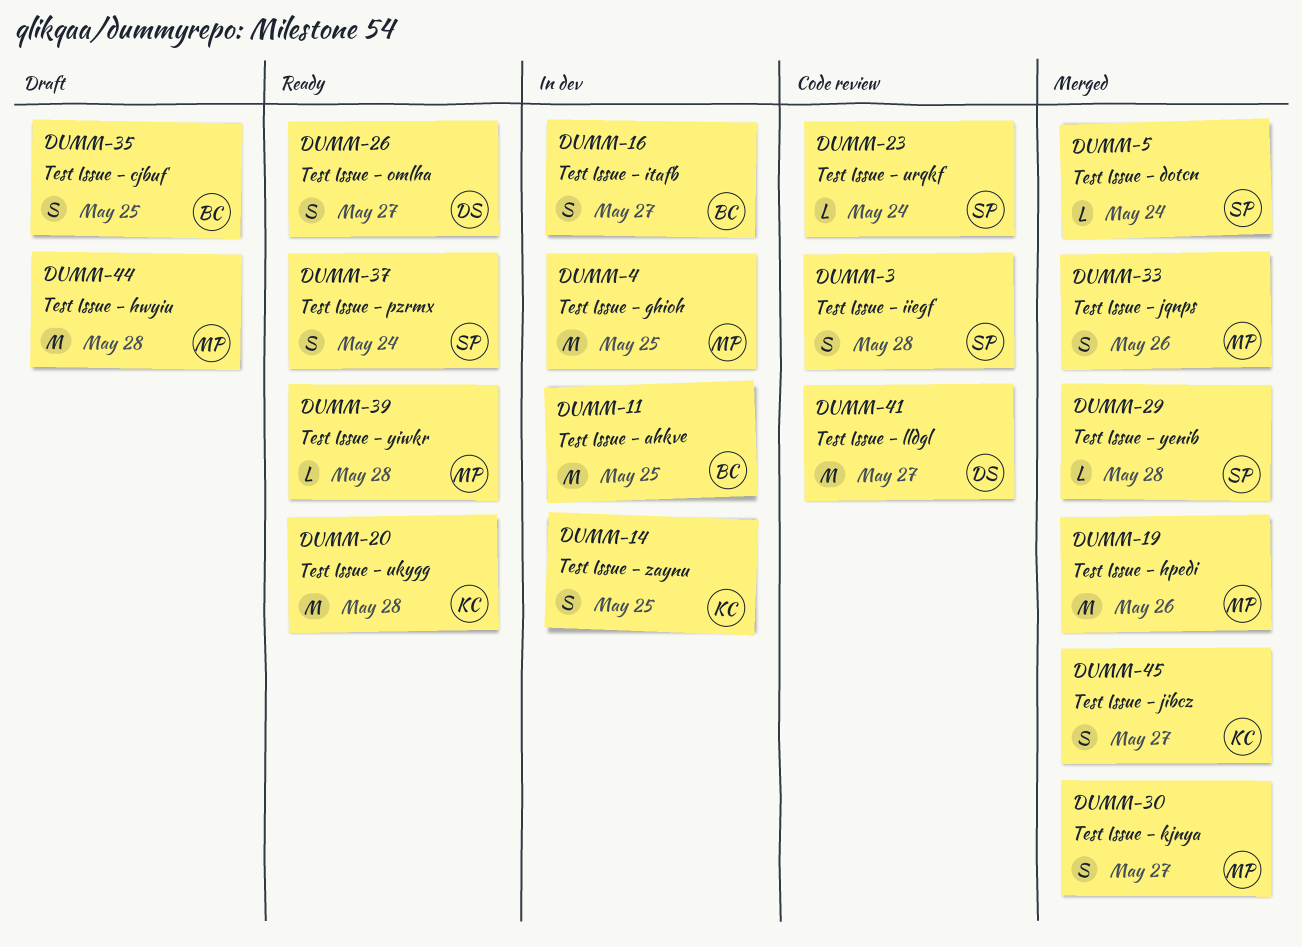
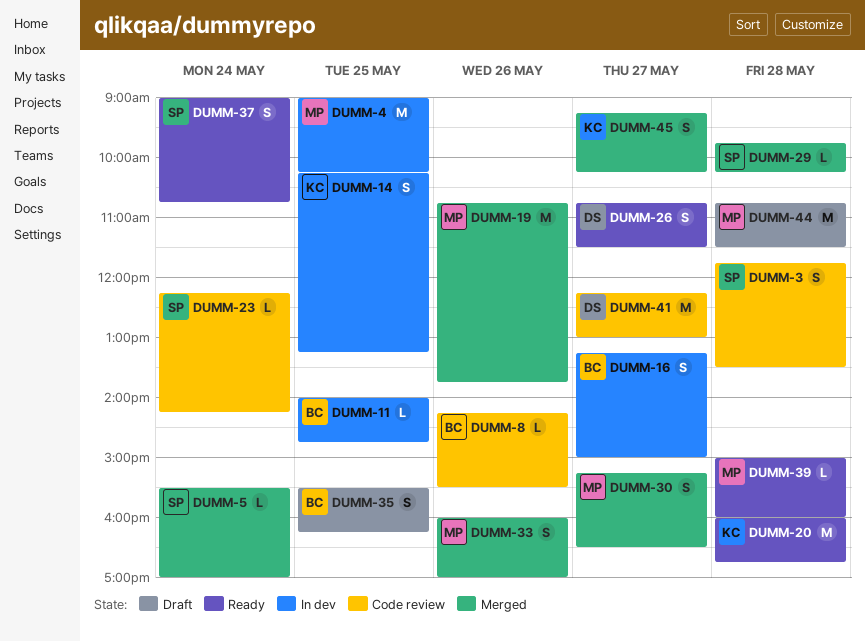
DUMM-8: none -> present
DUMM-11, estimate: M -> L

